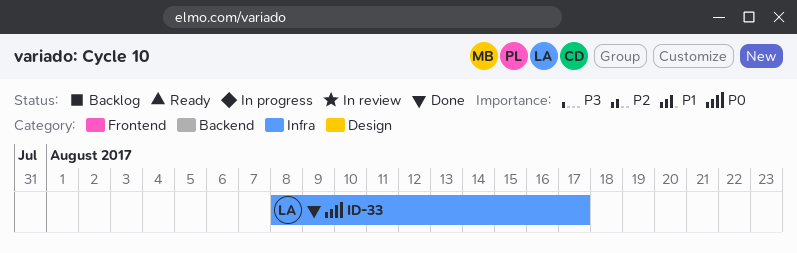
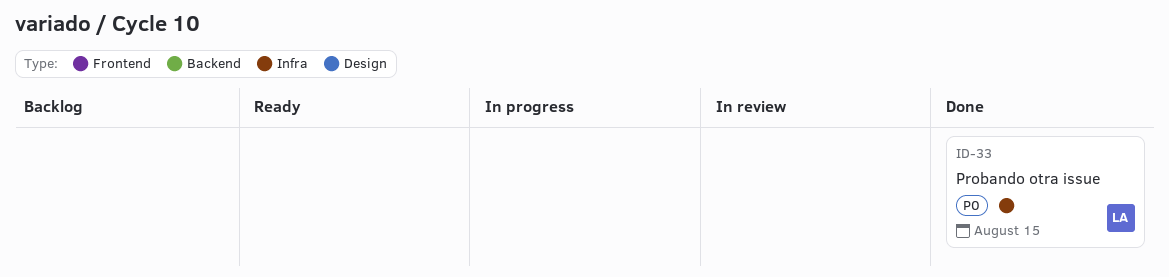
ID-33, due: Aug 17 -> Aug 15

